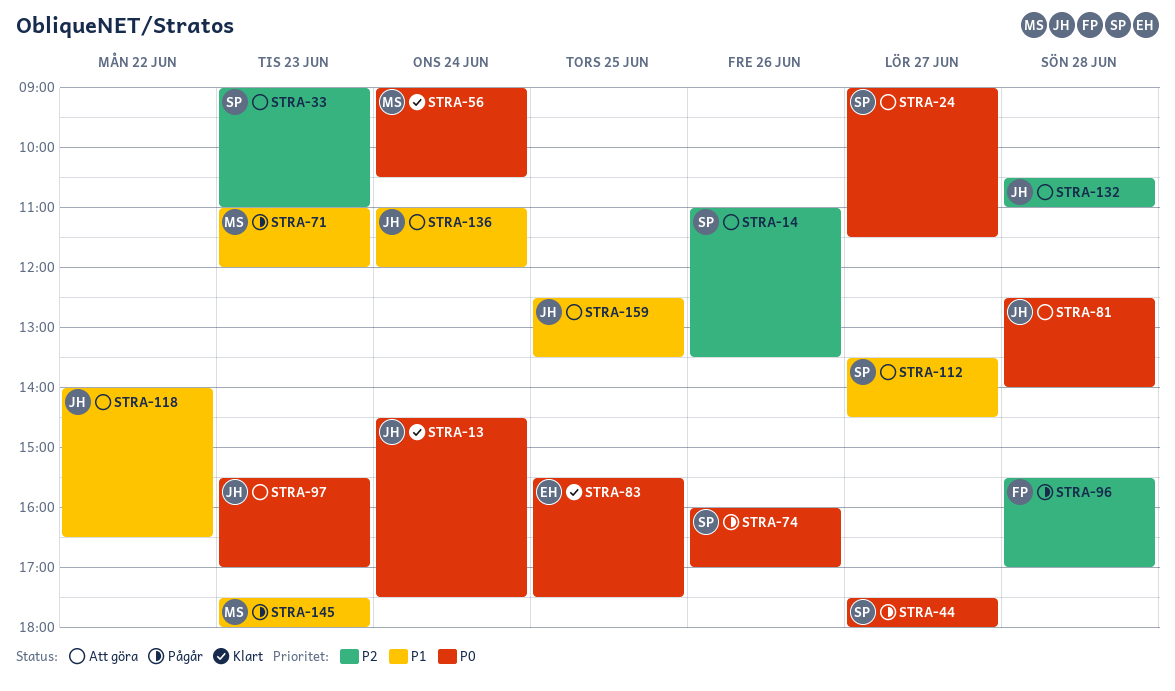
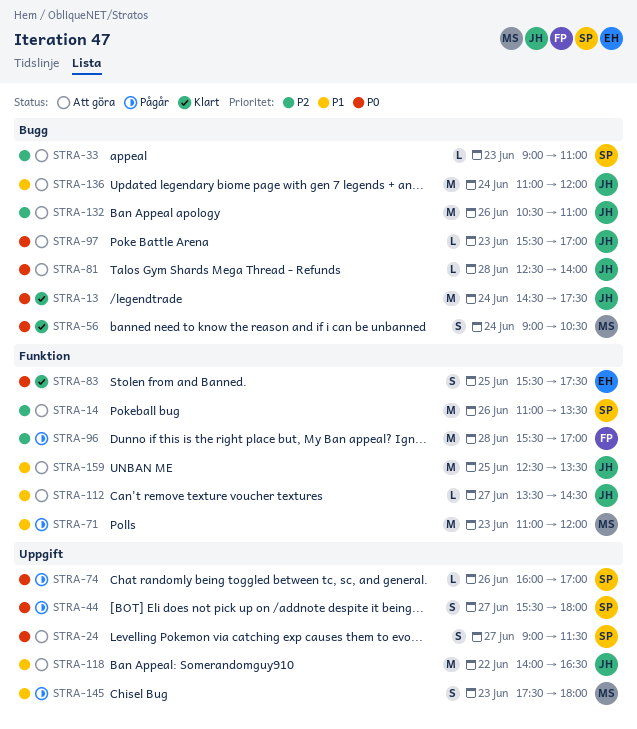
STRA-44, begins: 17:30 -> 15:30
STRA-112, owner: SP -> JH
STRA-132, day: Jun 28 -> Jun 26

